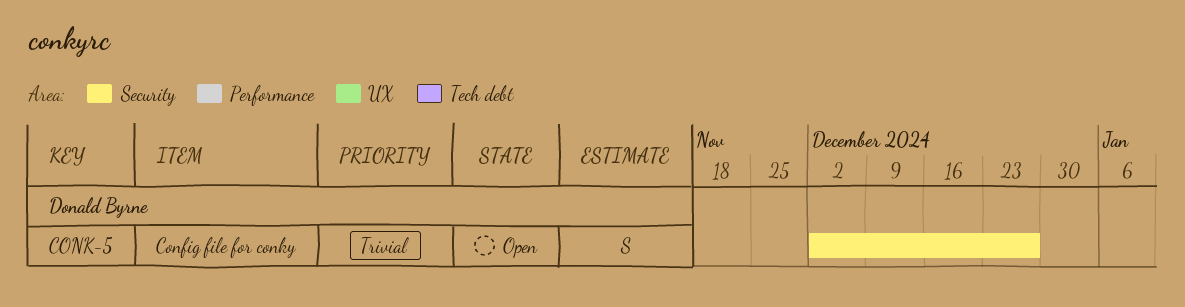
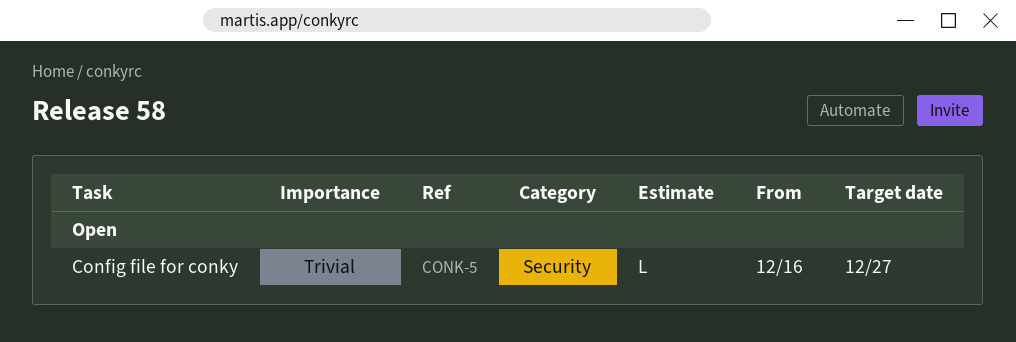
CONK-5, estimate: S -> L
CONK-5, start: Dec 2 -> Dec 16

